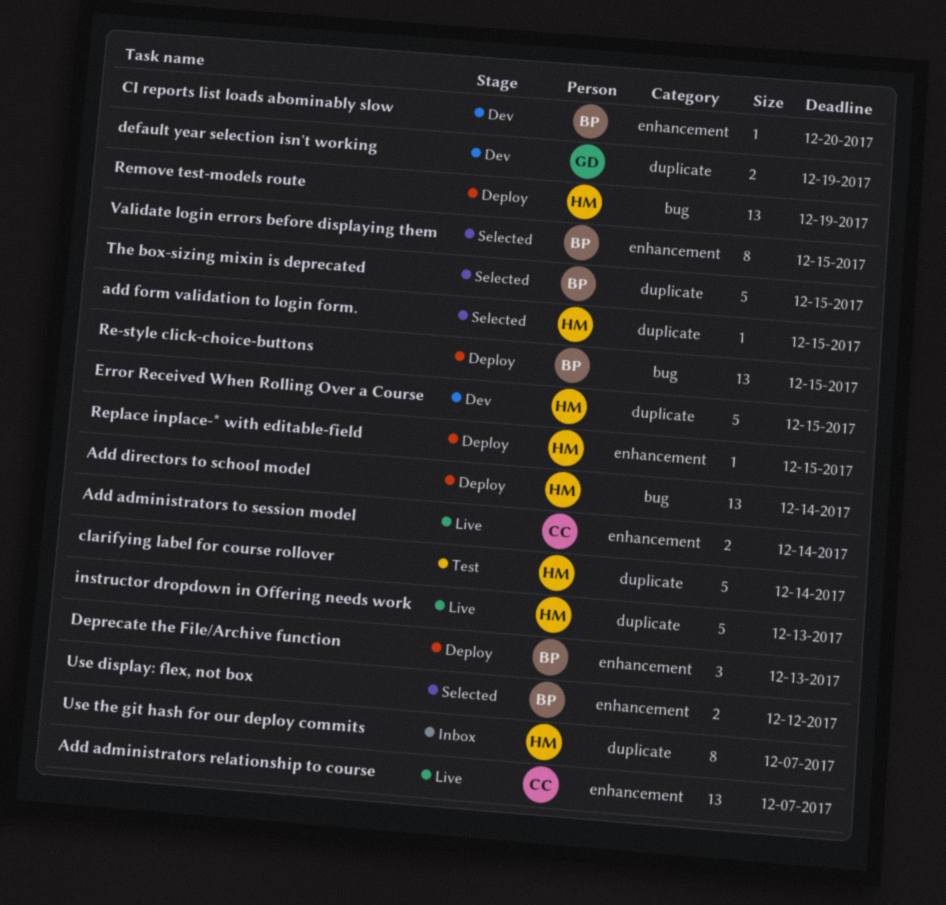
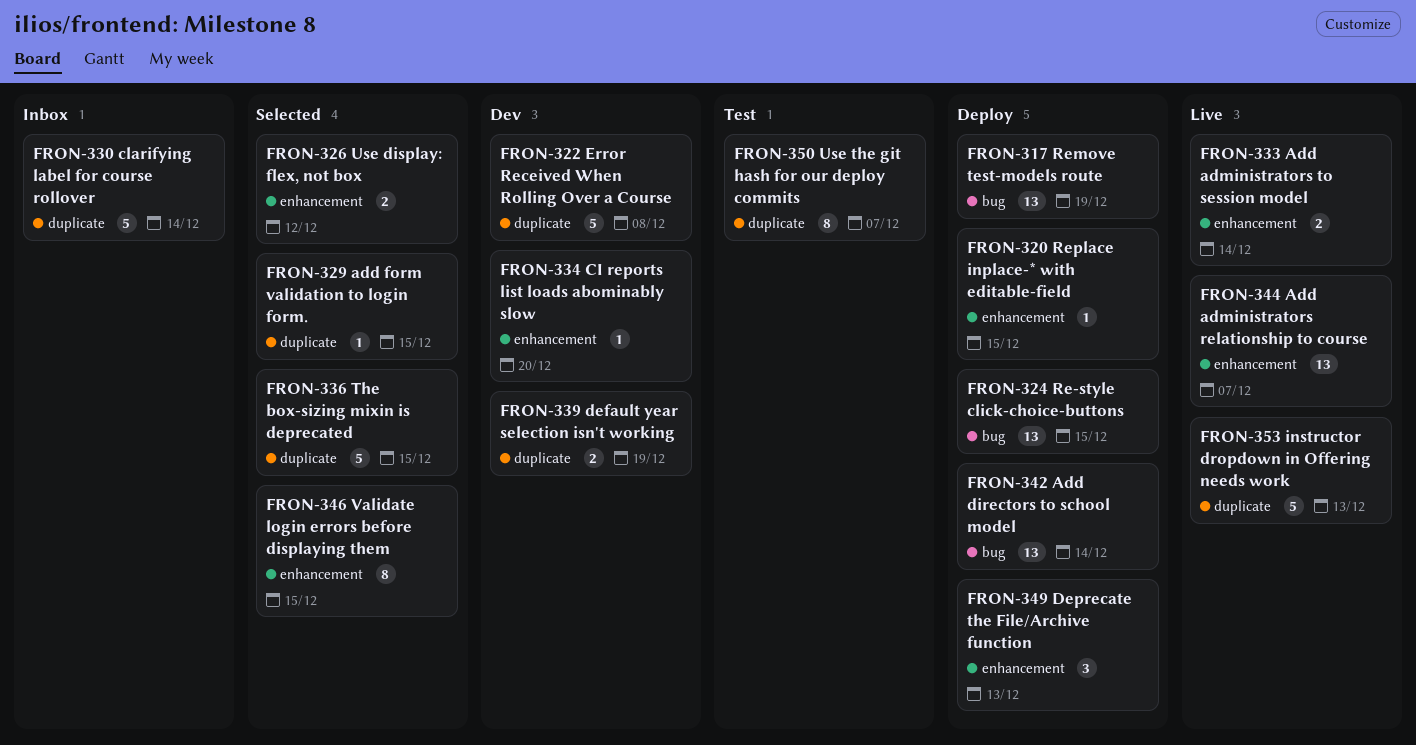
clarifying label for course rollover, status: Test -> Inbox
Error Received When Rolling Over a Course, due: Dec 15 -> Dec 8
Use the git hash for our deploy commits, status: Inbox -> Test

